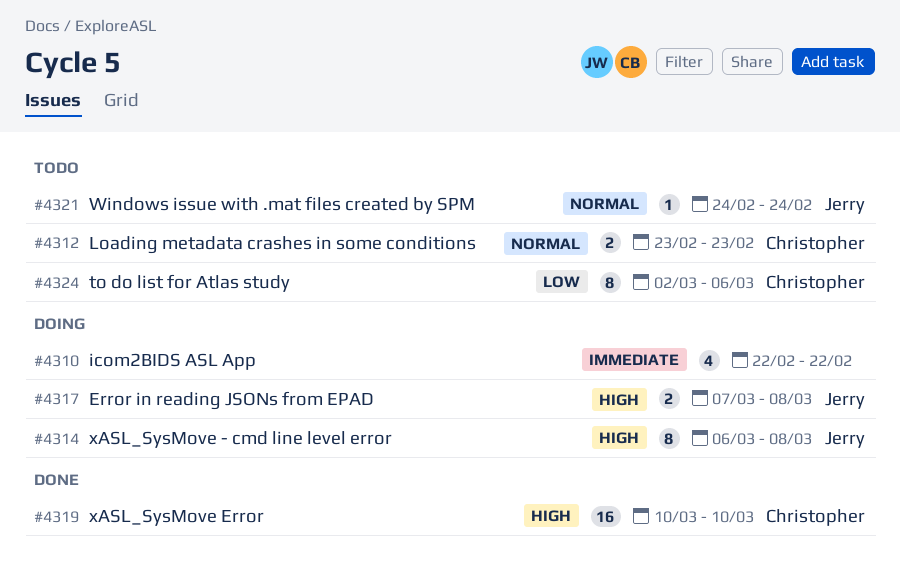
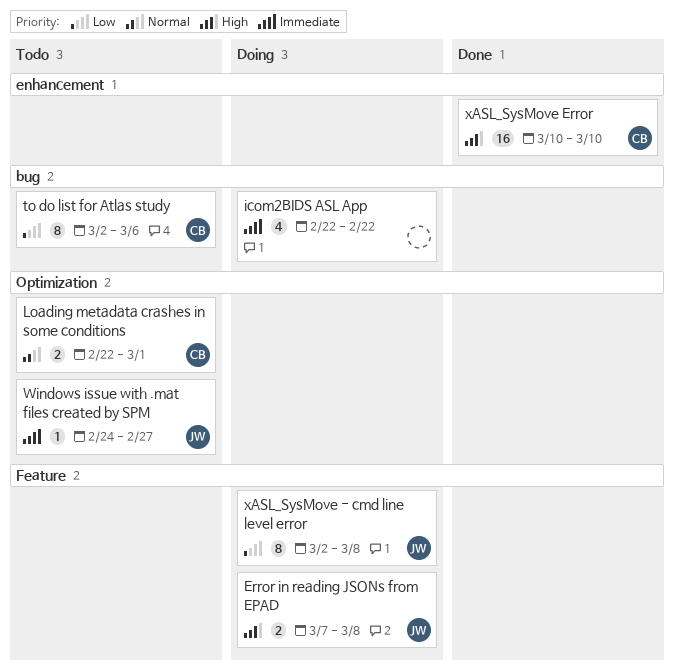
Loading metadata crashes in some conditions, start: Feb 23 -> Feb 22
Loading metadata crashes in some conditions, due: Feb 23 -> Mar 1
Windows issue with .mat files created by SPM, priority: Normal -> Immediate
Windows issue with .mat files created by SPM, due: Feb 24 -> Feb 27
xASL_SysMove - cmd line level error, priority: High -> Low
xASL_SysMove - cmd line level error, start: Mar 6 -> Mar 2

